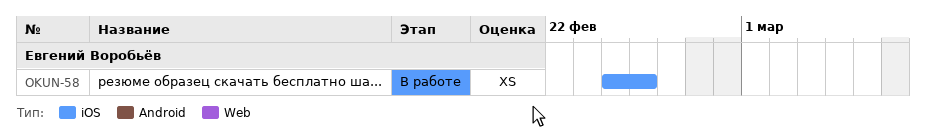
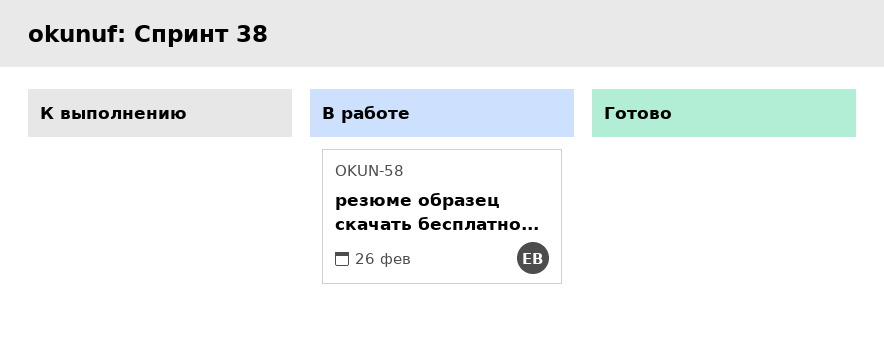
OKUN-58, due: Feb 25 -> Feb 26

